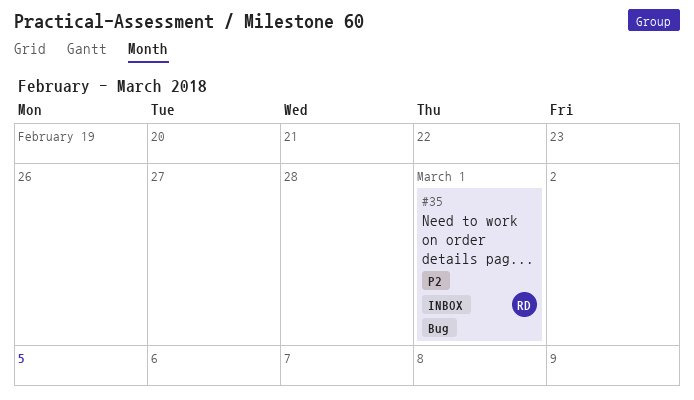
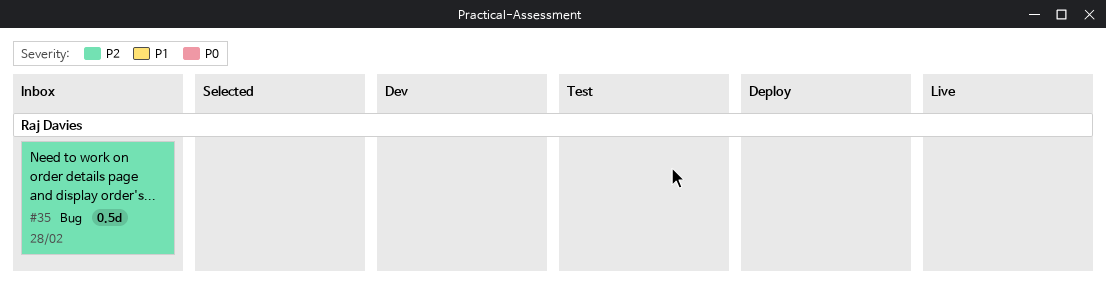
#35, due: Mar 1 -> Feb 28

